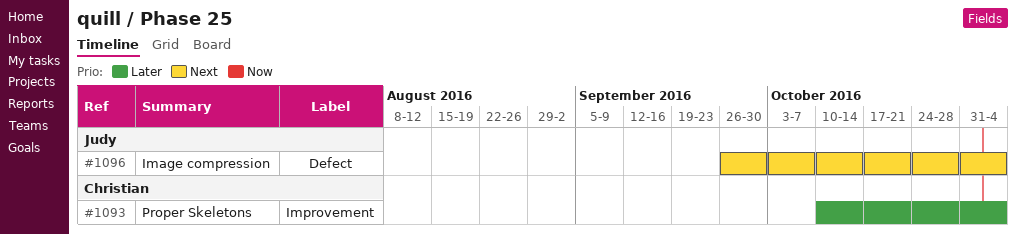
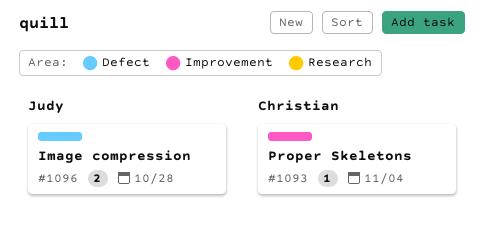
#1096, due: Nov 4 -> Oct 28

